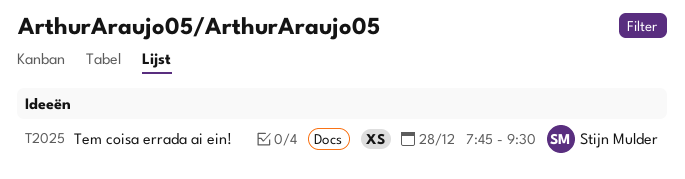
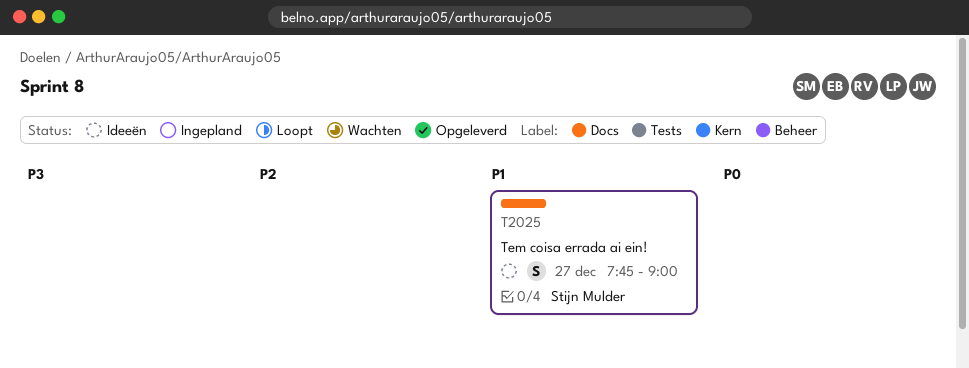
T2025, estimate: XS -> S
T2025, day: Dec 28 -> Dec 27
T2025, ends: 09:30 -> 09:00

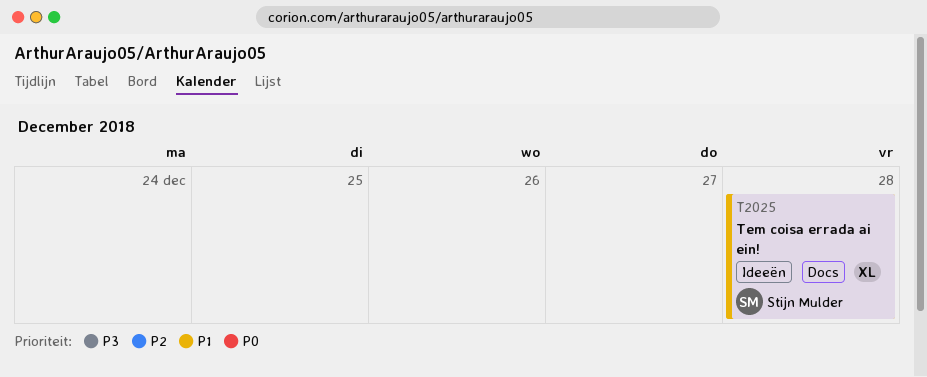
T2025, estimate: S -> XL
T2025, day: Dec 27 -> Dec 28

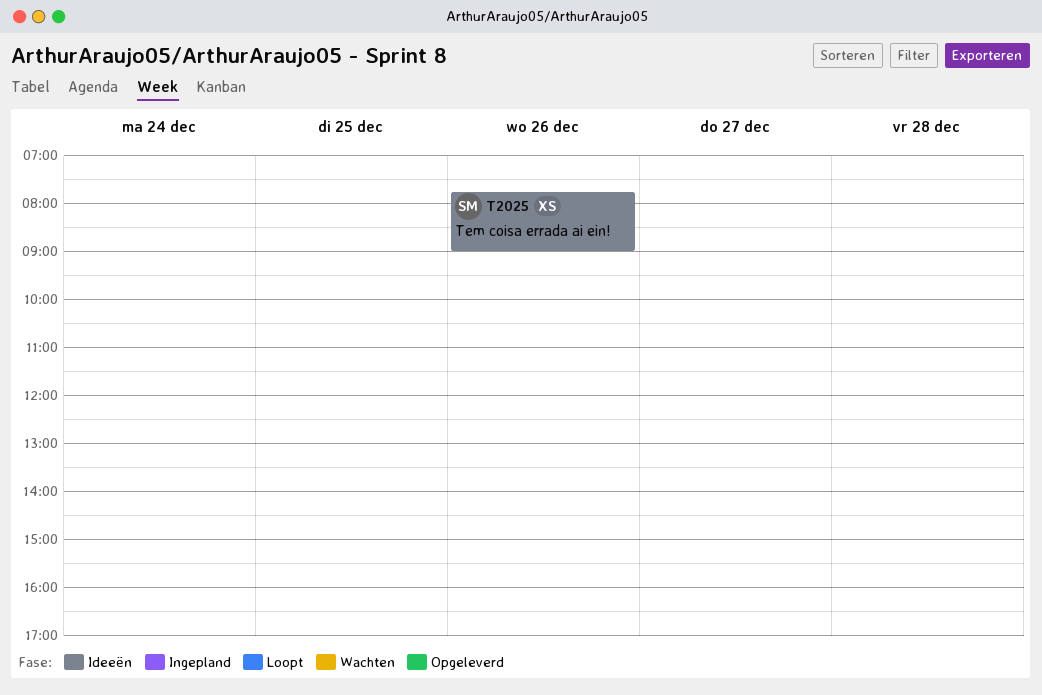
T2025, estimate: XL -> XS
T2025, day: Dec 28 -> Dec 26

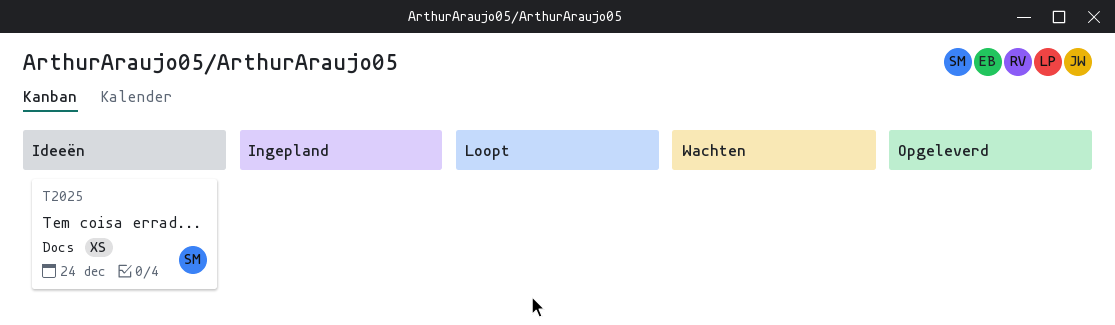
T2025, day: Dec 26 -> Dec 24

